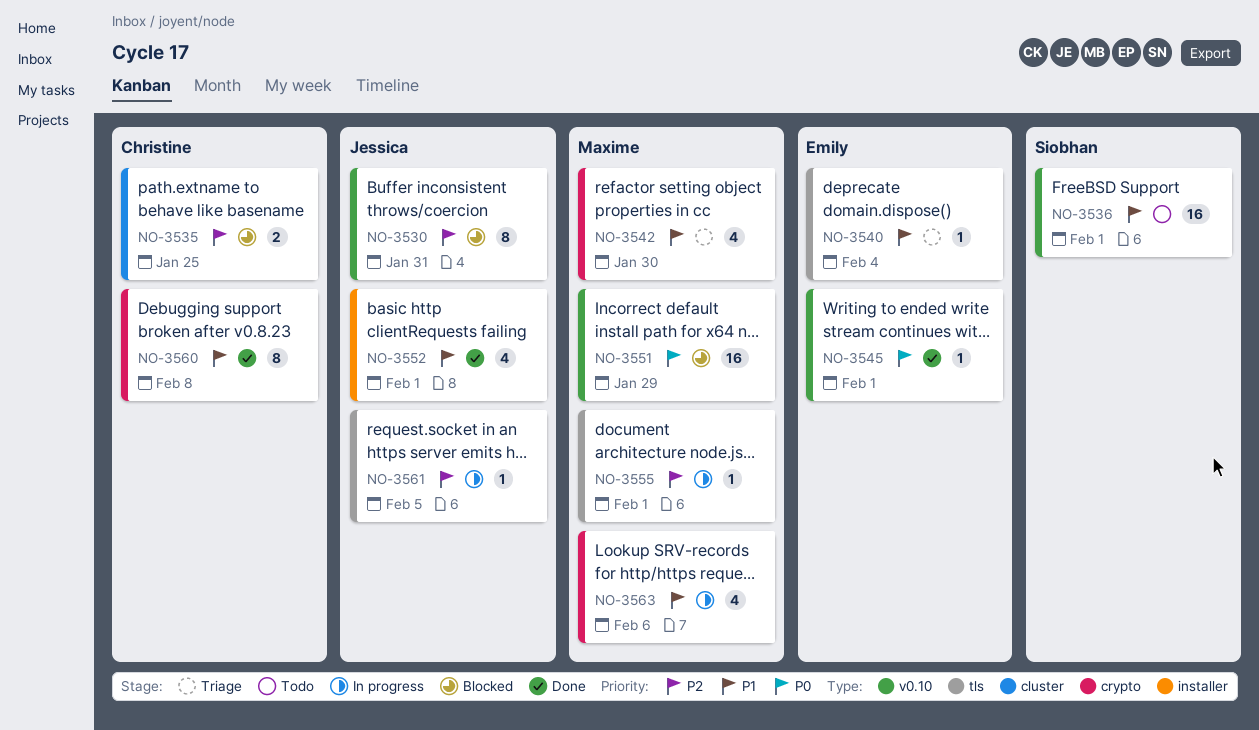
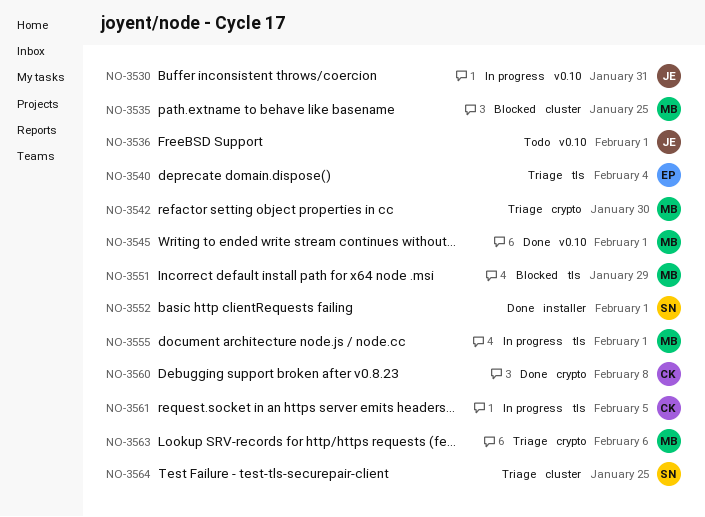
NO-3530, status: Blocked -> In progress
NO-3535, owner: Christine -> Maxime
NO-3536, owner: Siobhan -> Jessica
NO-3545, owner: Emily -> Maxime
NO-3551, label: v0.10 -> tls
NO-3552, owner: Jessica -> Siobhan
NO-3561, owner: Jessica -> Christine
NO-3563, status: In progress -> Triage
NO-3564: none -> present

